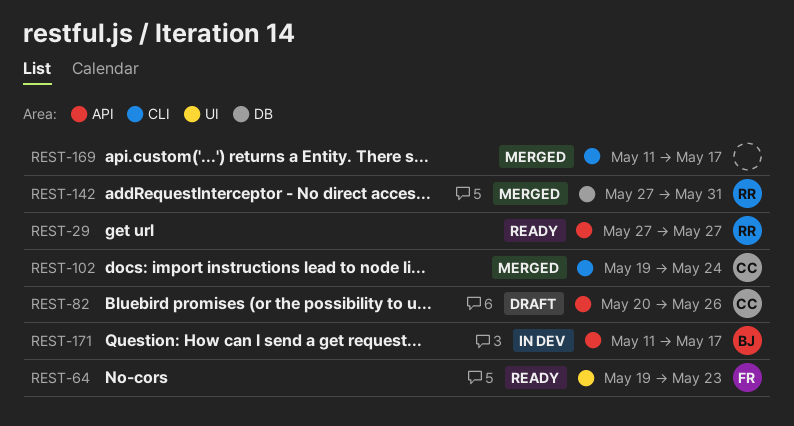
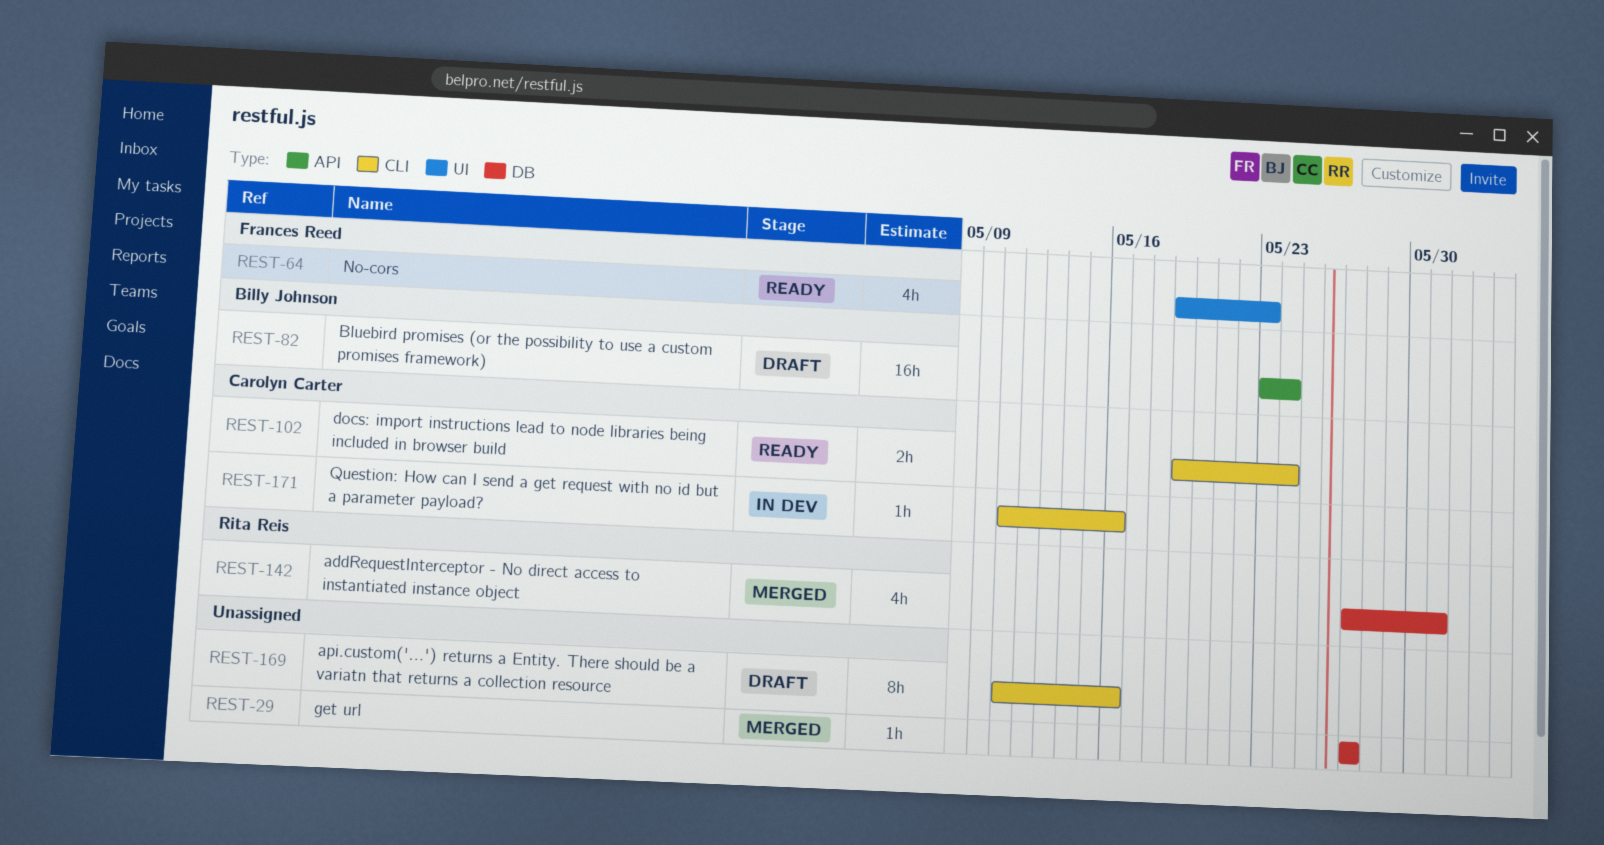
REST-29, status: Ready -> Merged
REST-29, owner: Rita Reis -> none
REST-29, label: API -> DB
REST-82, owner: Carolyn Carter -> Billy Johnson
REST-82, start: May 20 -> May 23
REST-82, due: May 26 -> May 24
REST-102, status: Merged -> Ready
REST-169, status: Merged -> Draft
REST-169, due: May 17 -> May 16
REST-171, owner: Billy Johnson -> Carolyn Carter
REST-171, label: API -> CLI
REST-171, due: May 17 -> May 16

